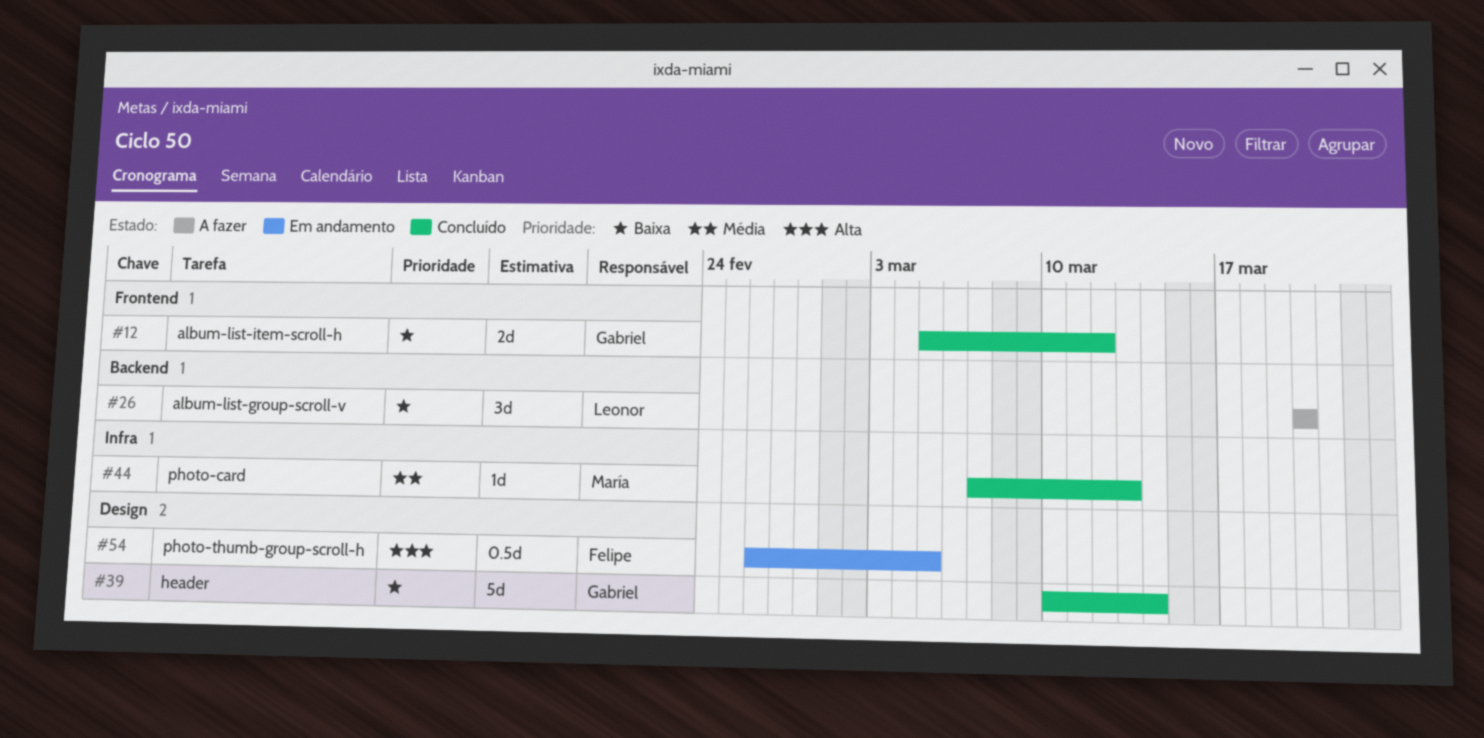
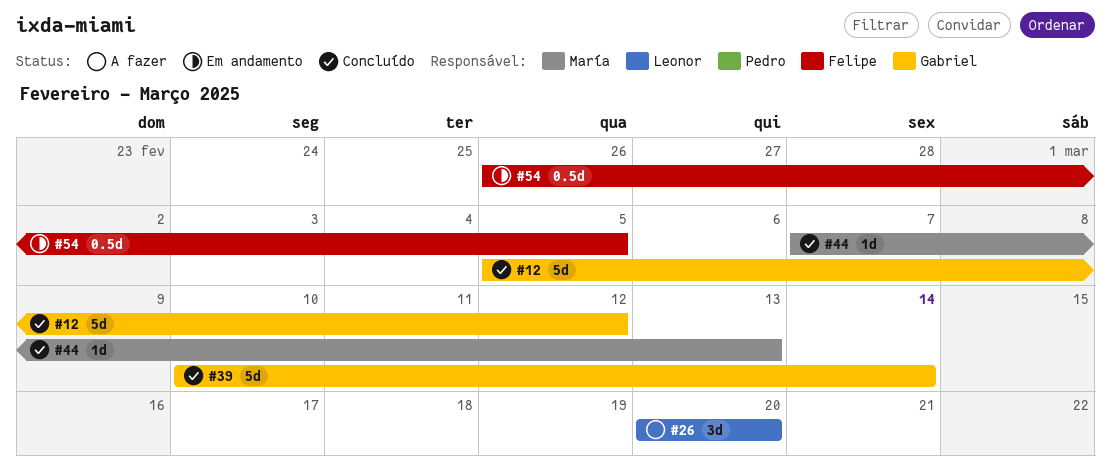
#12, estimate: 2d -> 5d

